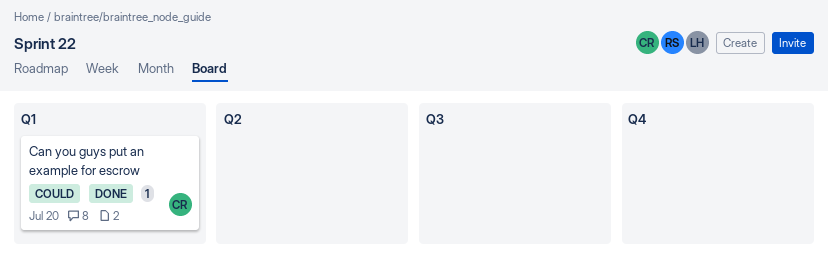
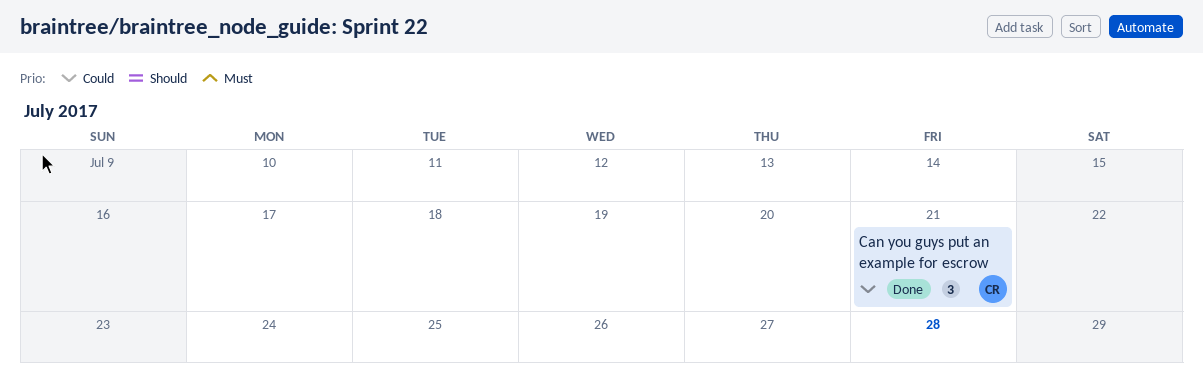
Can you guys put an example for escrow, estimate: 1 -> 3
Can you guys put an example for escrow, due: Jul 20 -> Jul 21

